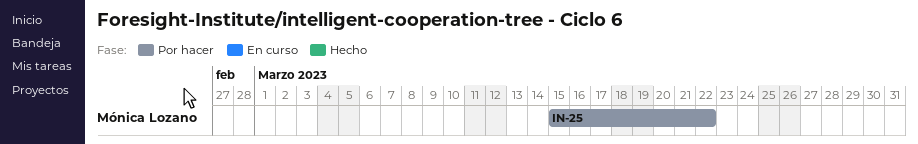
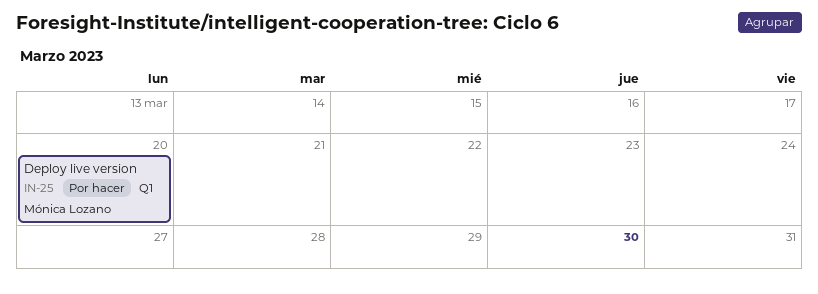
IN-25, due: Mar 22 -> Mar 20

